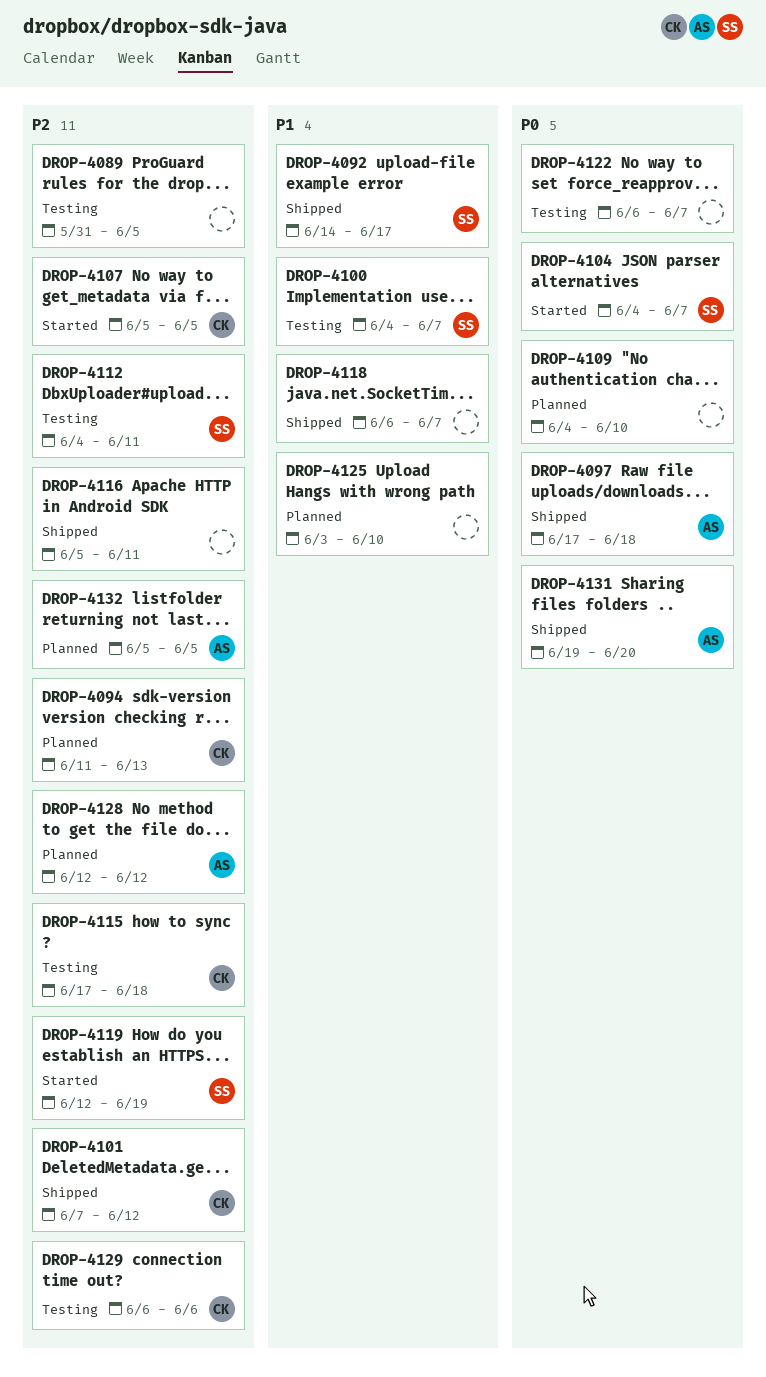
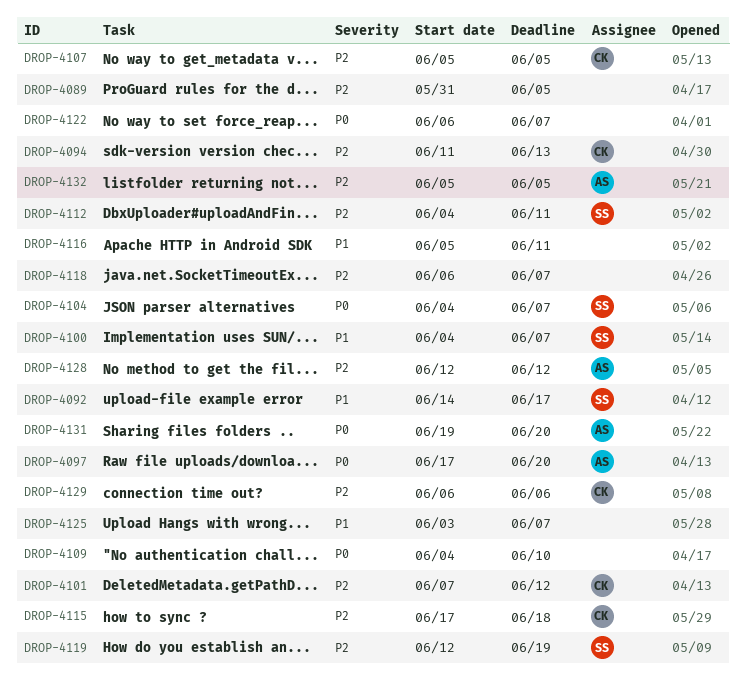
DROP-4097, due: Jun 18 -> Jun 20
DROP-4116, priority: P2 -> P1
DROP-4118, priority: P1 -> P2
DROP-4125, due: Jun 10 -> Jun 7

